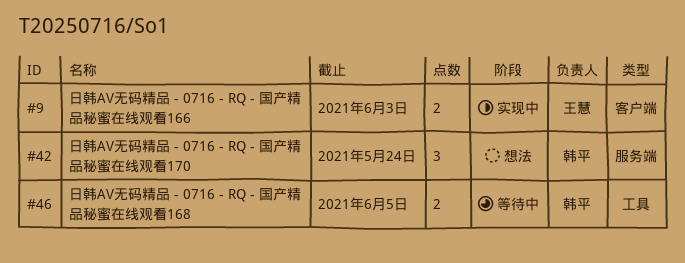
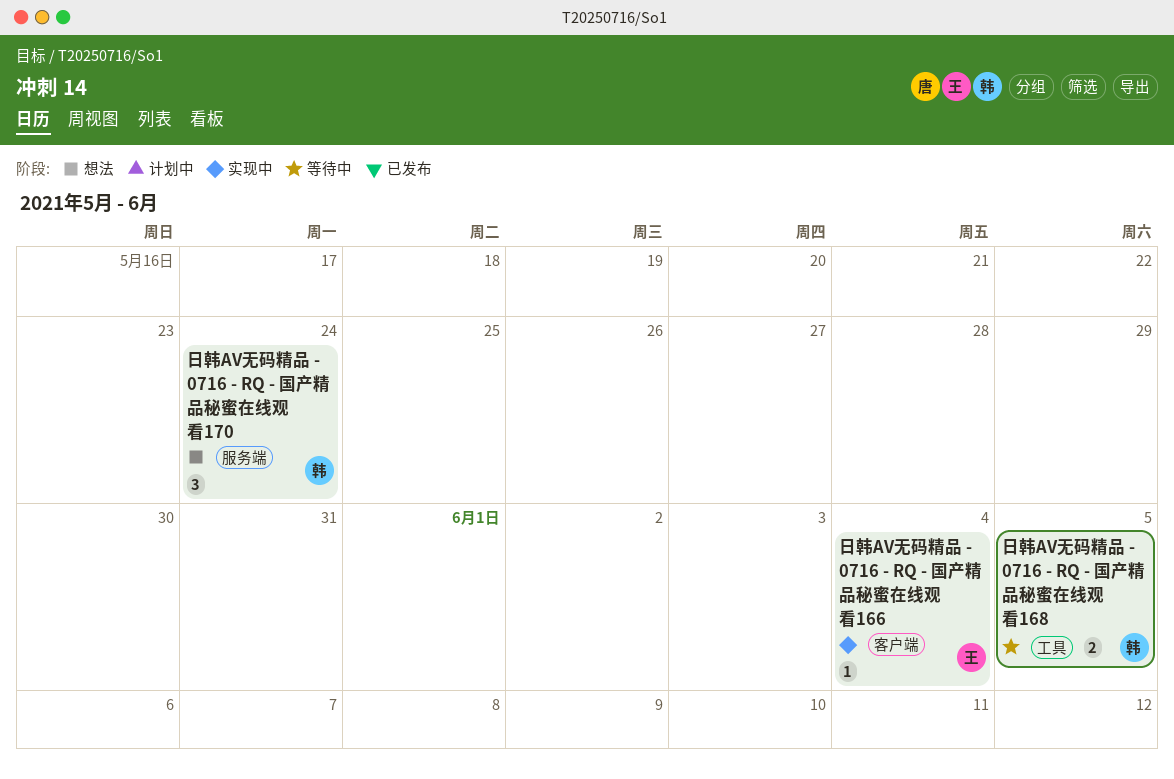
日韩AV无码精品 - 0716 - RQ - 国产精品秘蜜在线观看166, estimate: 2 -> 1
日韩AV无码精品 - 0716 - RQ - 国产精品秘蜜在线观看166, due: Jun 3 -> Jun 4

